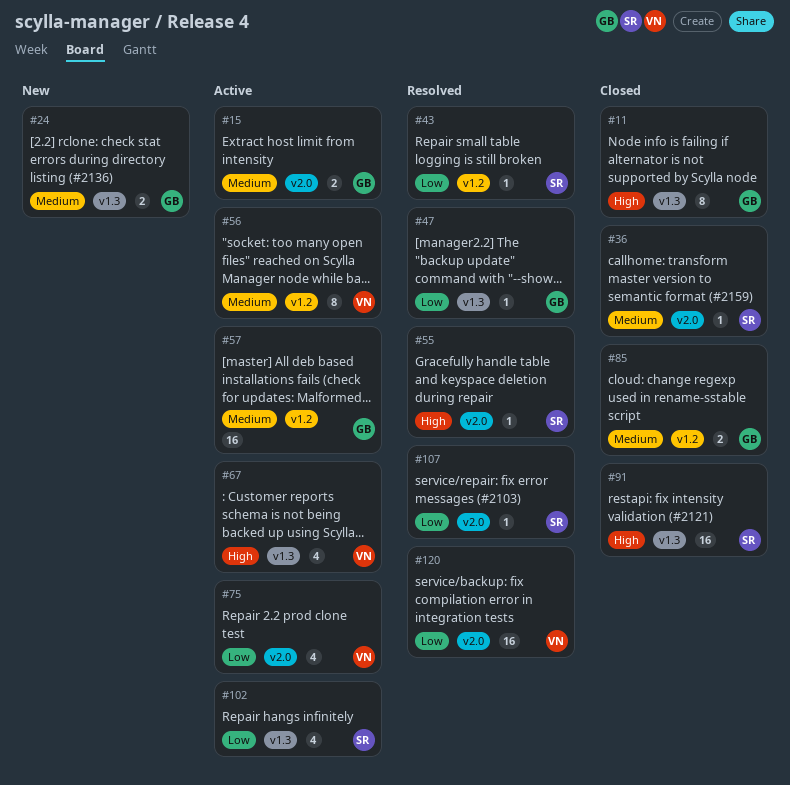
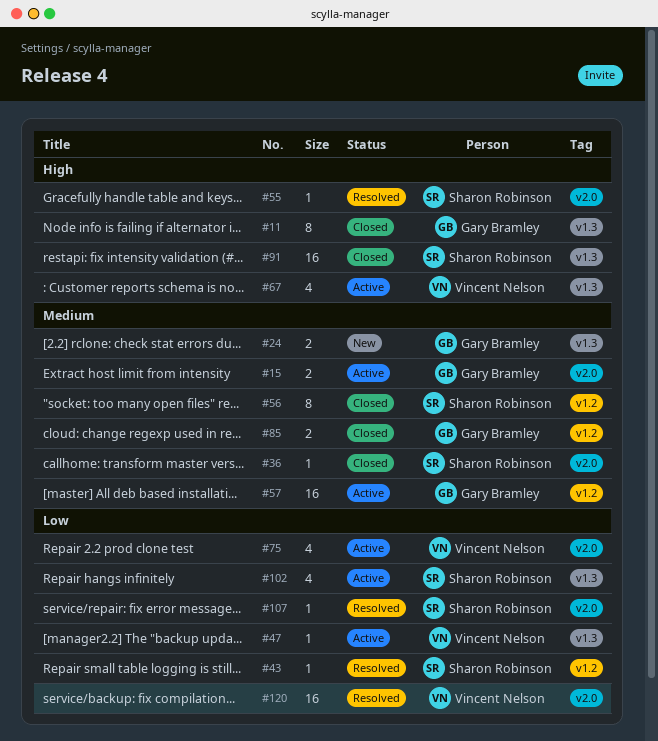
#47, status: Resolved -> Active
#47, owner: Gary Bramley -> Vincent Nelson
#56, status: Active -> Closed
#56, owner: Vincent Nelson -> Sharon Robinson

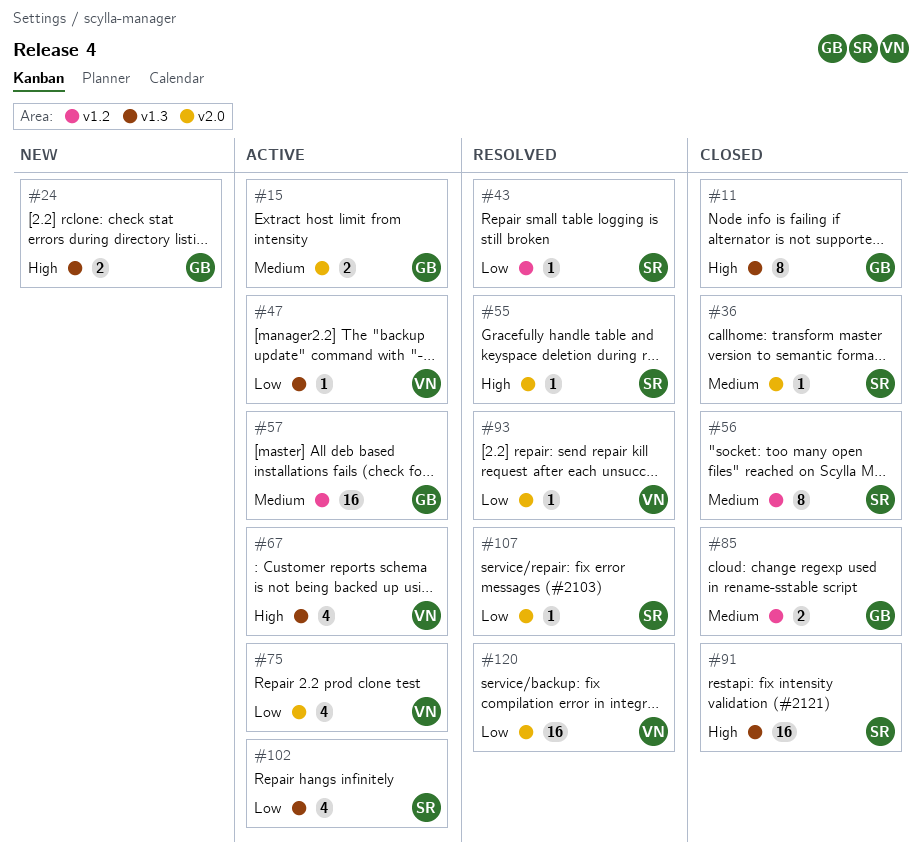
#24, priority: Medium -> High
#93: none -> present

